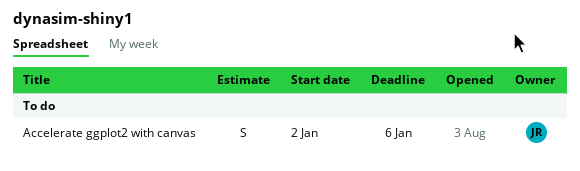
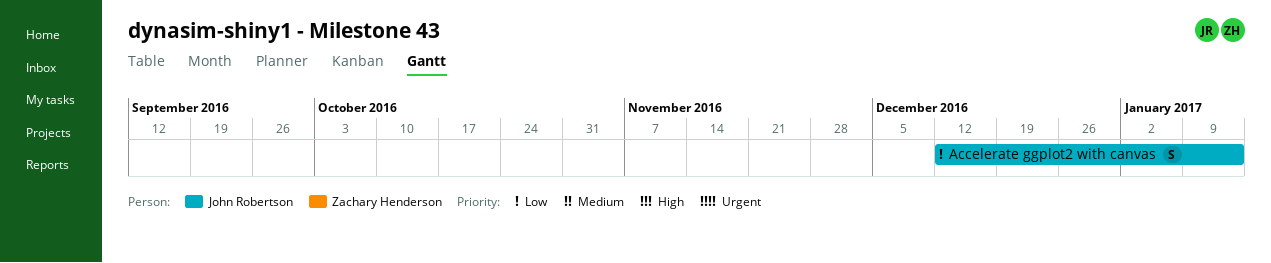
Accelerate ggplot2 with canvas, start: Jan 2 -> Dec 12
Accelerate ggplot2 with canvas, due: Jan 6 -> Jan 13

